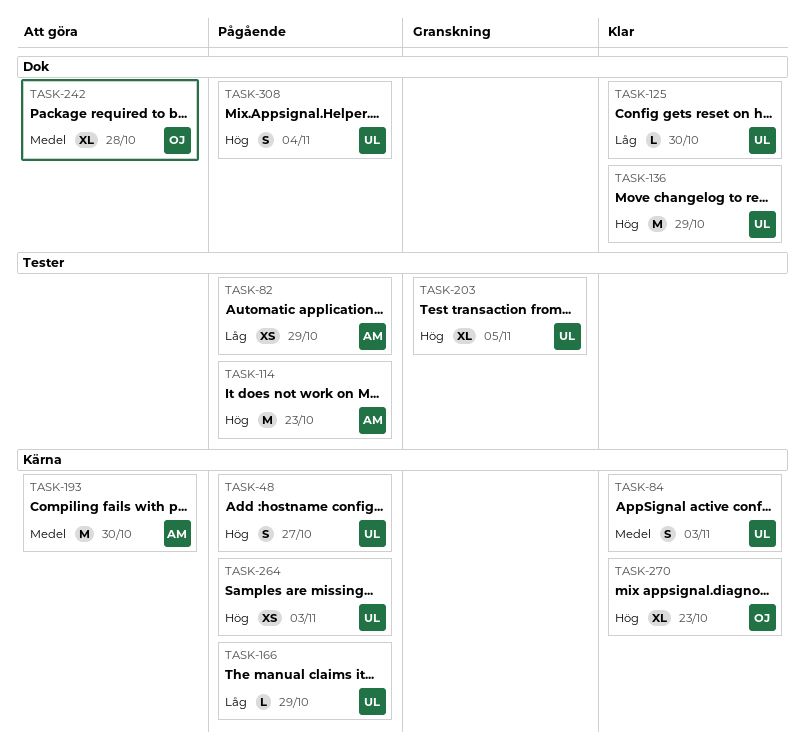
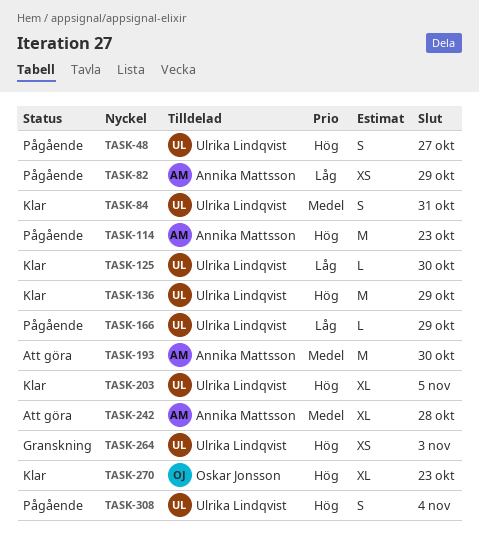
TASK-84, due: Nov 3 -> Oct 31
TASK-203, status: Granskning -> Klar
TASK-242, owner: Oskar Jonsson -> Annika Mattsson
TASK-264, status: Pågående -> Granskning

